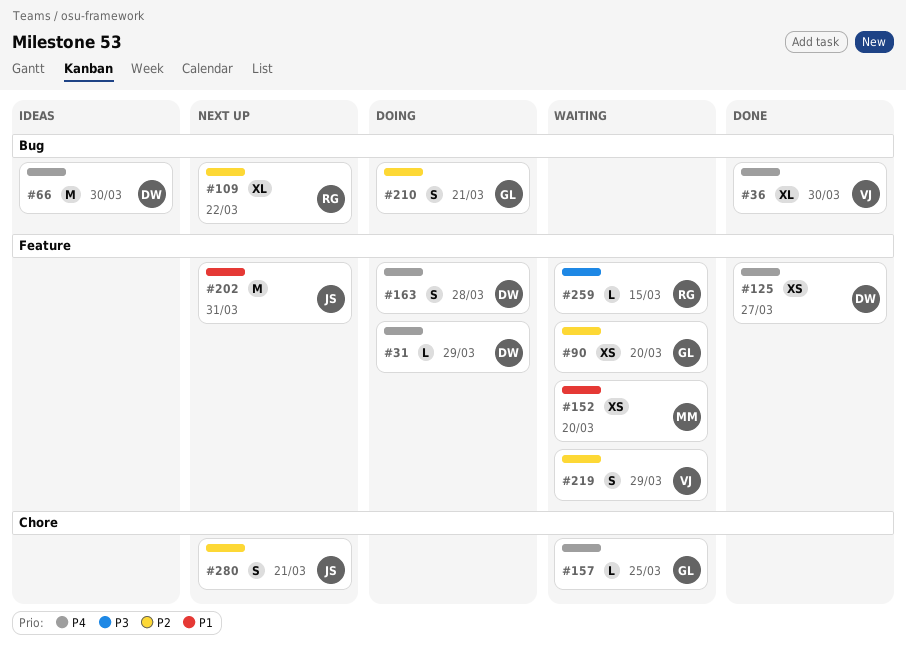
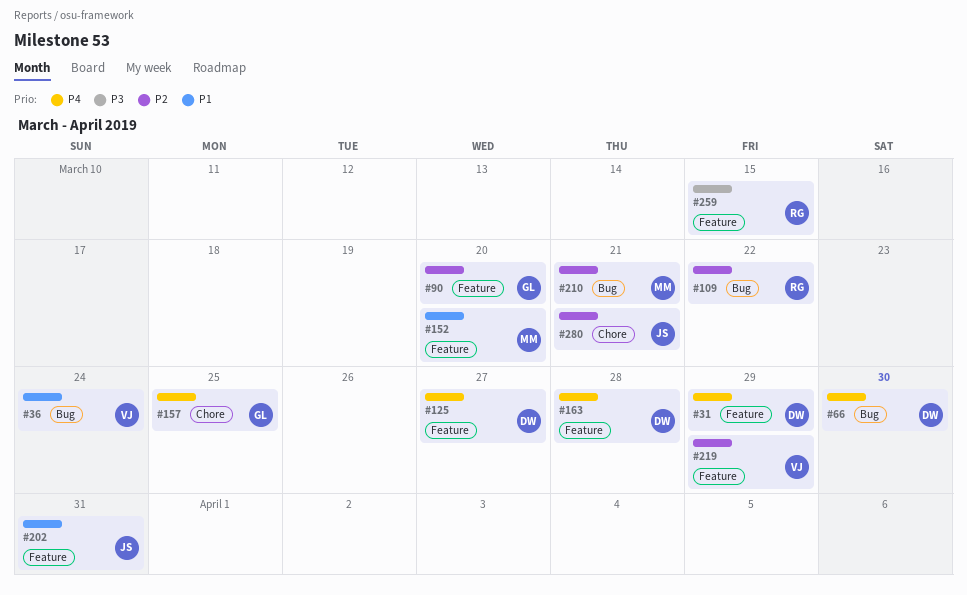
#36, priority: P4 -> P1
#36, due: Mar 30 -> Mar 24
#210, owner: GL -> MM

